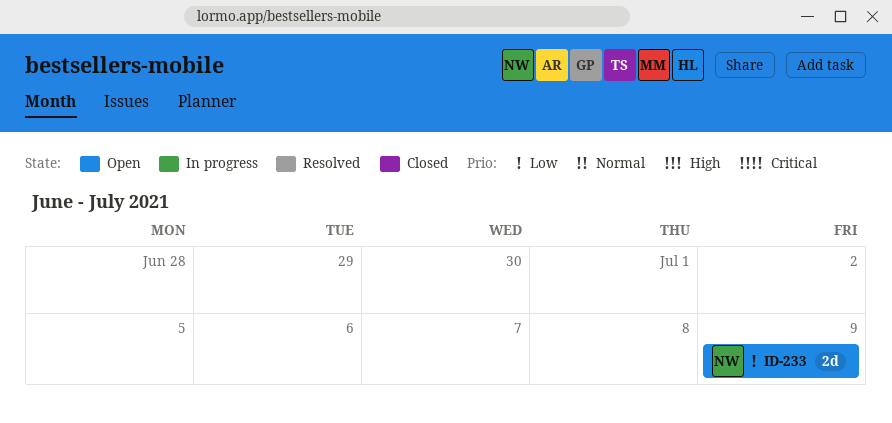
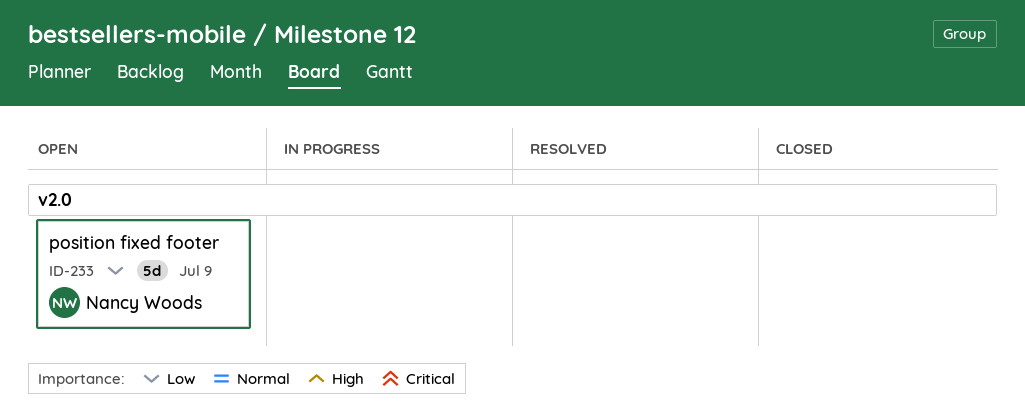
ID-233, estimate: 2d -> 5d

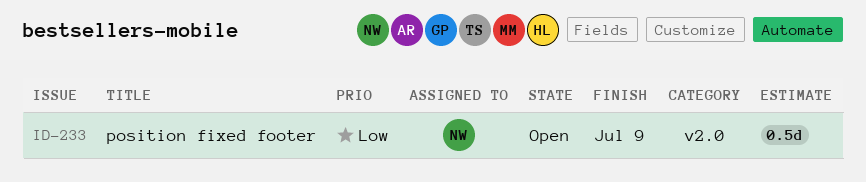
ID-233, estimate: 5d -> 0.5d

